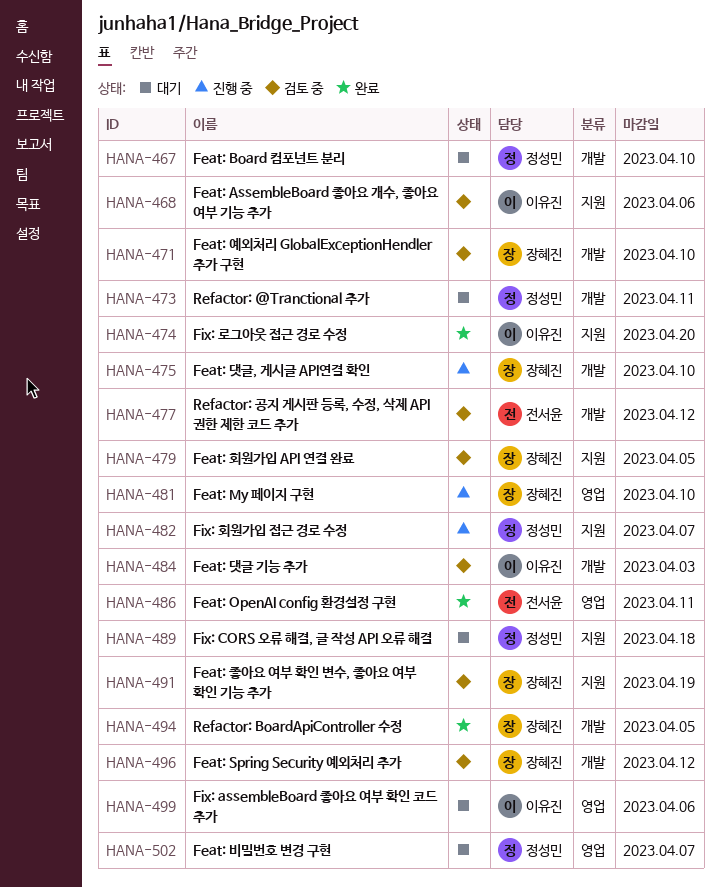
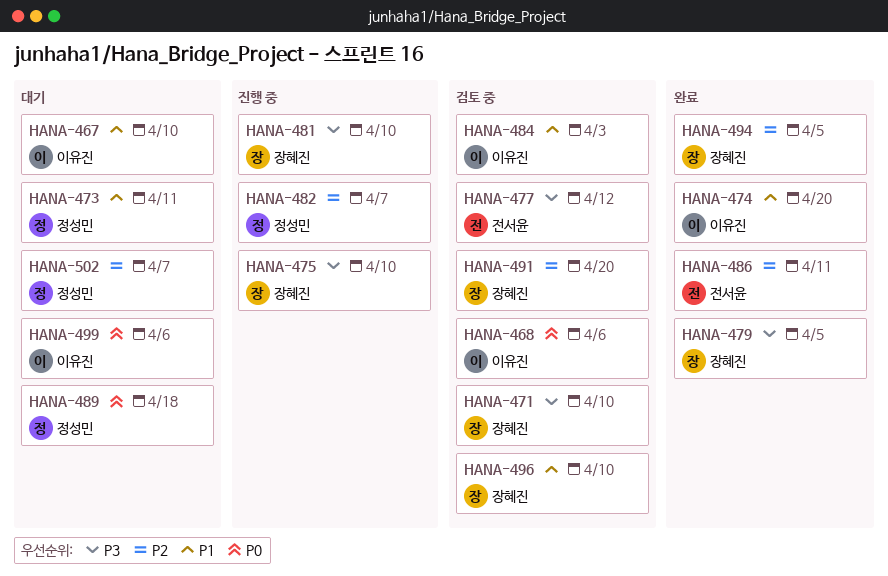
HANA-467, owner: 정성민 -> 이유진
HANA-479, status: 검토 중 -> 완료
HANA-491, due: Apr 19 -> Apr 20
HANA-496, due: Apr 12 -> Apr 10

